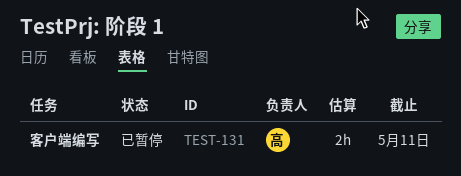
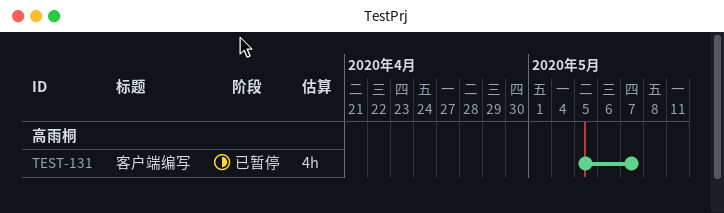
TEST-131, estimate: 2h -> 4h
TEST-131, due: May 11 -> May 7

